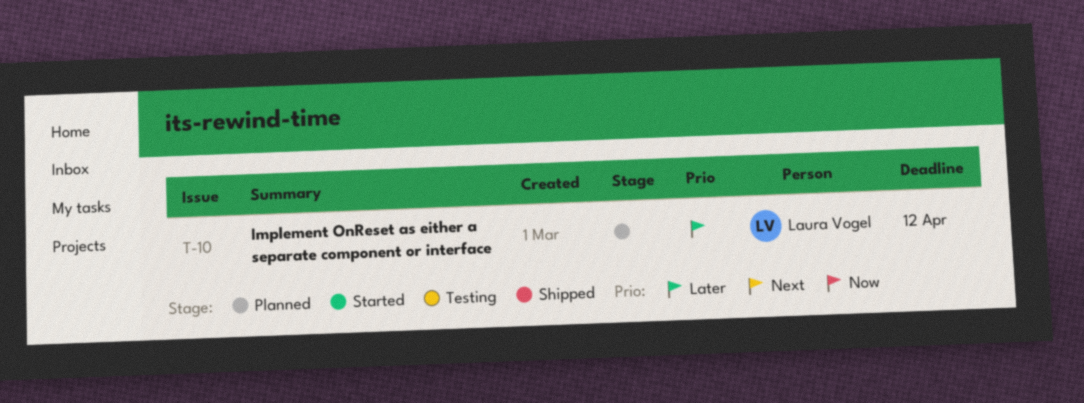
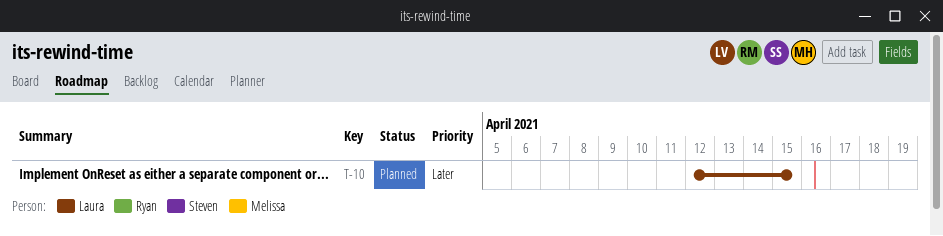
T-10, due: Apr 12 -> Apr 15

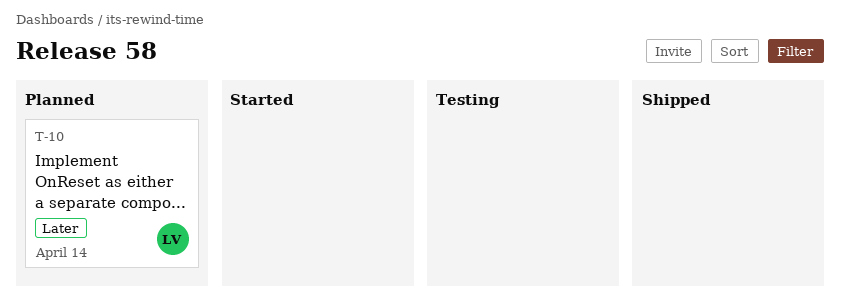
T-10, due: Apr 15 -> Apr 14

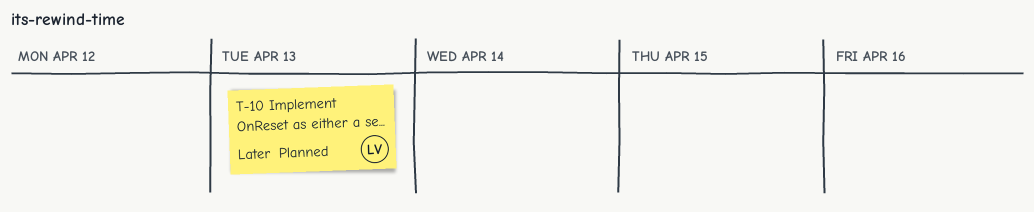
T-10, due: Apr 14 -> Apr 13

